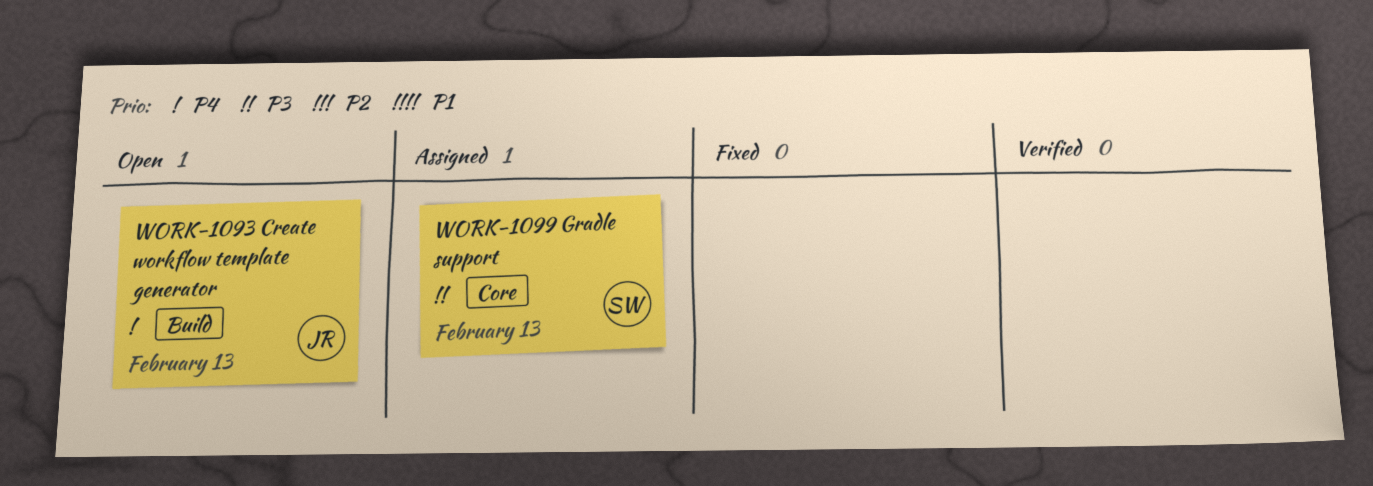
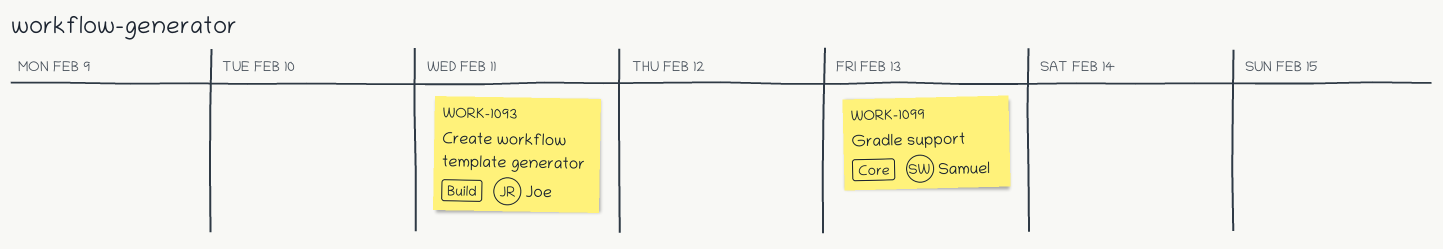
WORK-1093, due: Feb 13 -> Feb 11

